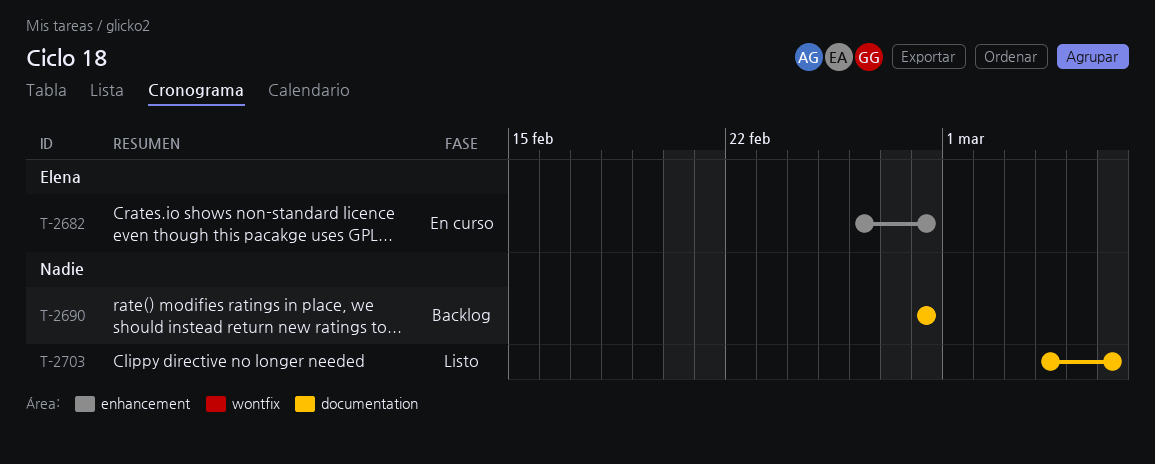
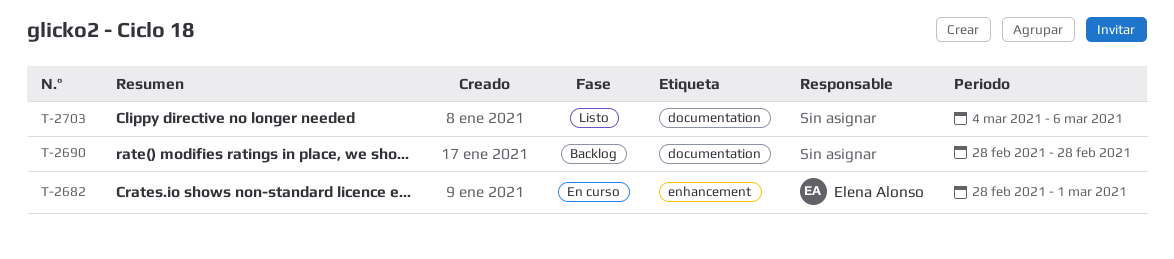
T-2682, start: Feb 26 -> Feb 28
T-2682, due: Feb 28 -> Mar 1

